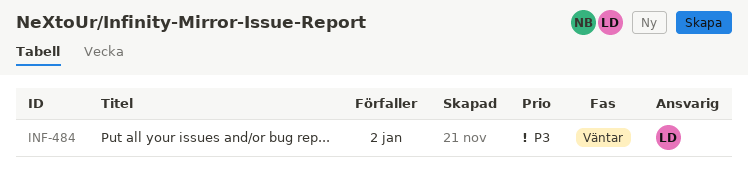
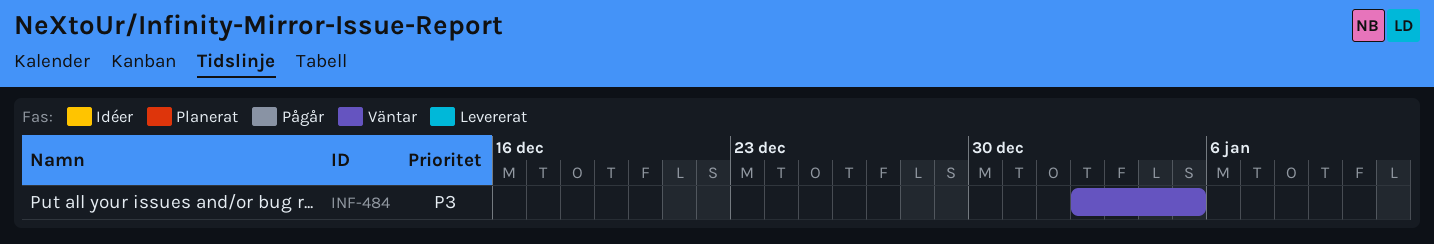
INF-484, due: Jan 2 -> Jan 5

